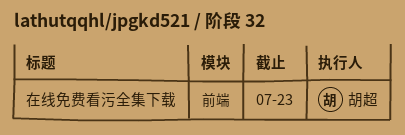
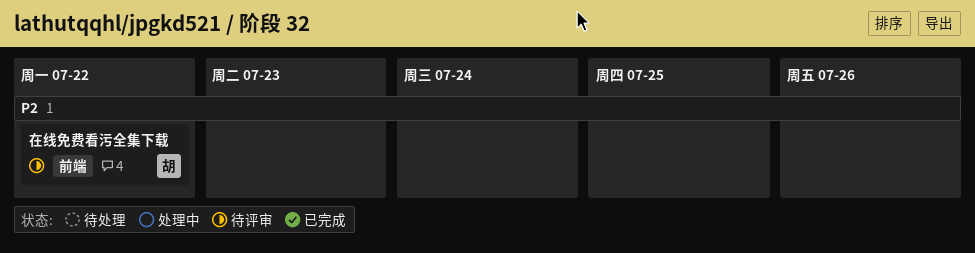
在线免费看污全集下载, due: Jul 23 -> Jul 22

